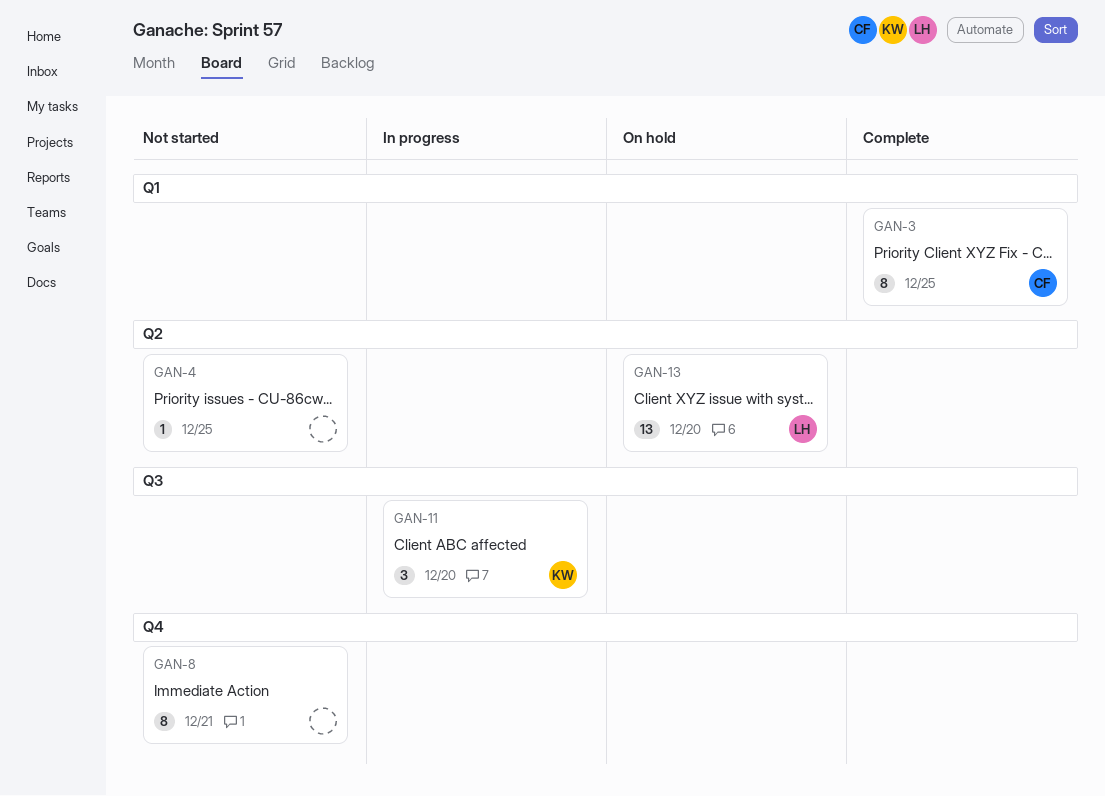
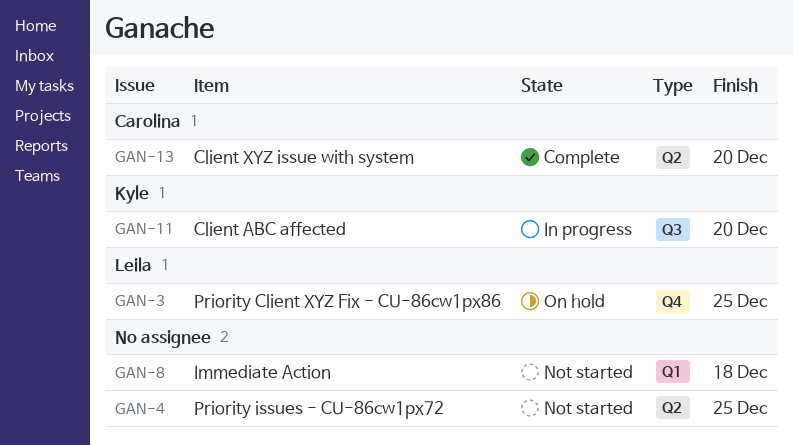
GAN-3, status: Complete -> On hold
GAN-3, owner: Carolina -> Leila
GAN-3, label: Q1 -> Q4
GAN-8, label: Q4 -> Q1
GAN-8, due: Dec 21 -> Dec 18
GAN-13, status: On hold -> Complete
GAN-13, owner: Leila -> Carolina

